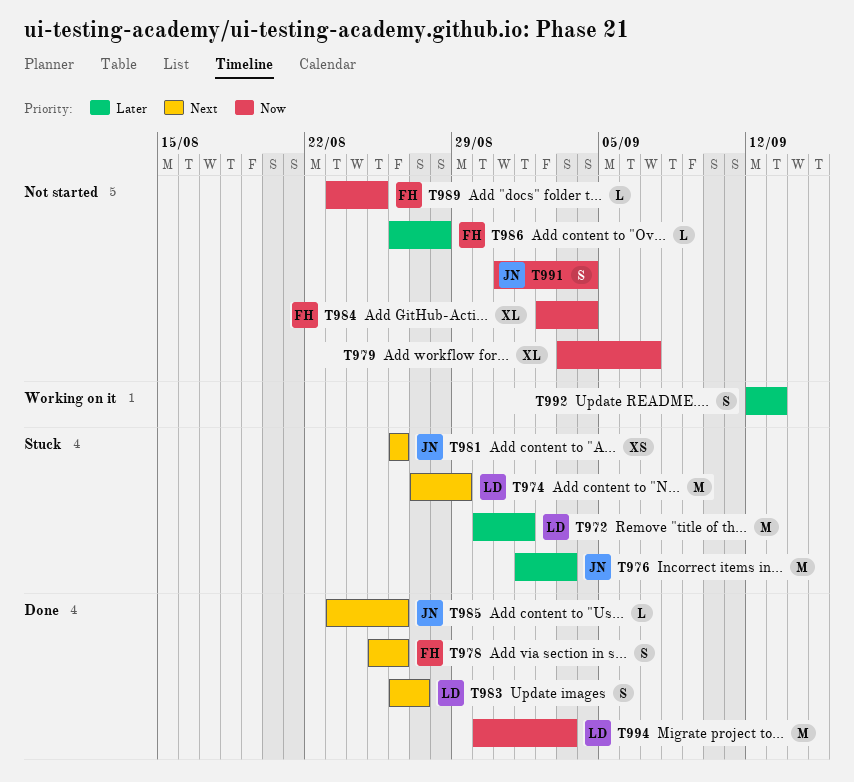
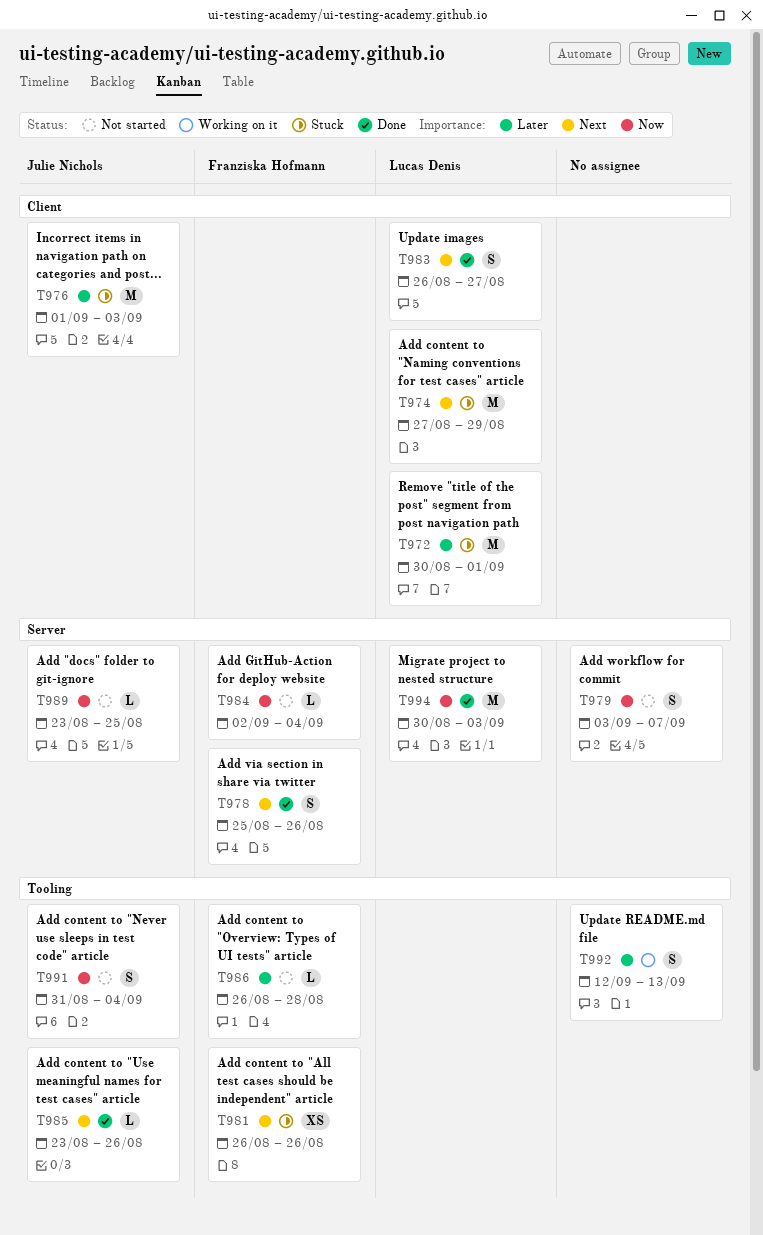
T979, estimate: XL -> S
T981, owner: Julie Nichols -> Franziska Hofmann
T984, estimate: XL -> L
T989, owner: Franziska Hofmann -> Julie Nichols

